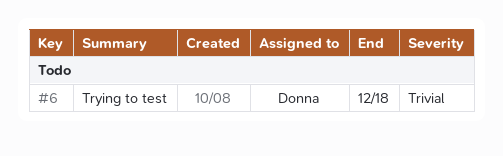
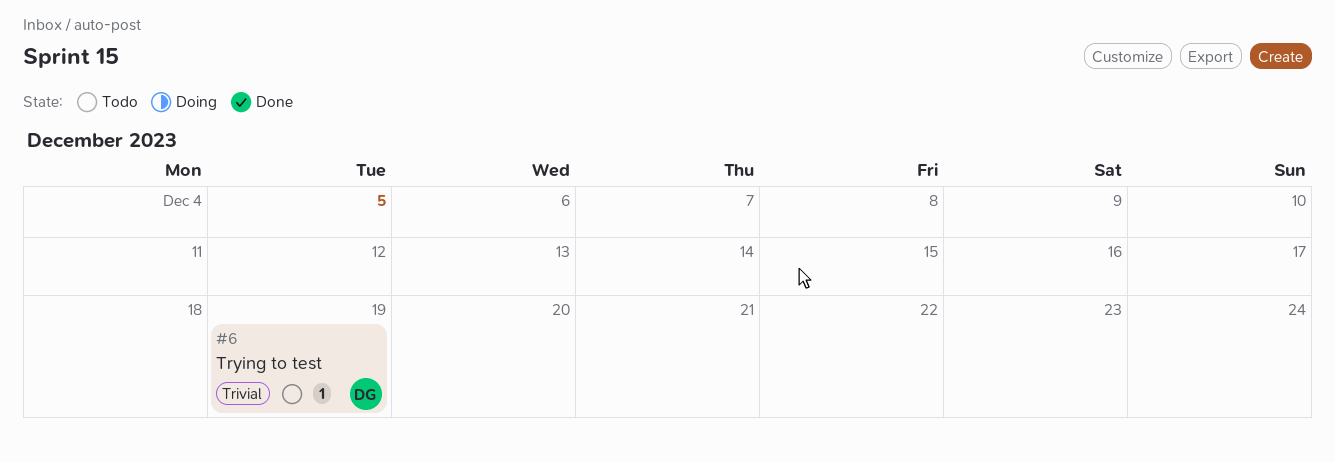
#6, due: Dec 18 -> Dec 19

